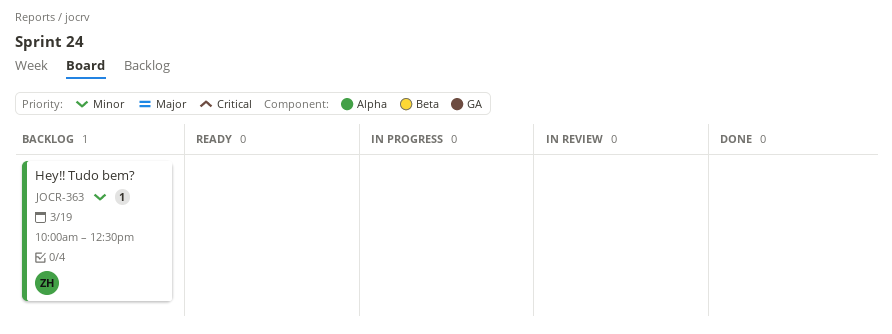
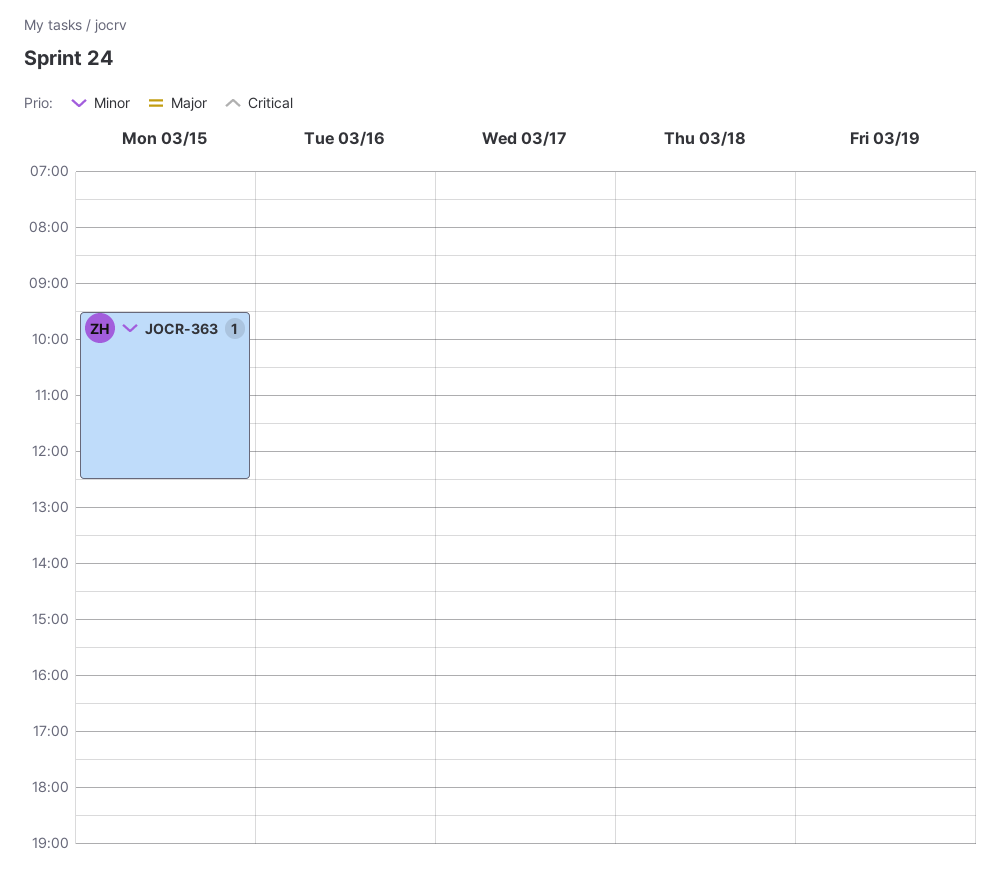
JOCR-363, day: Mar 19 -> Mar 15
JOCR-363, begins: 10:00 -> 09:30

